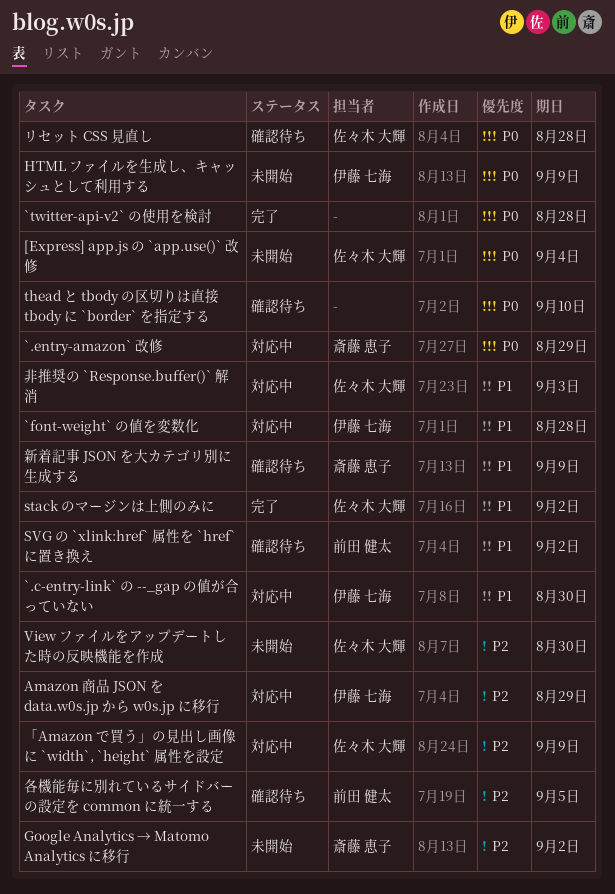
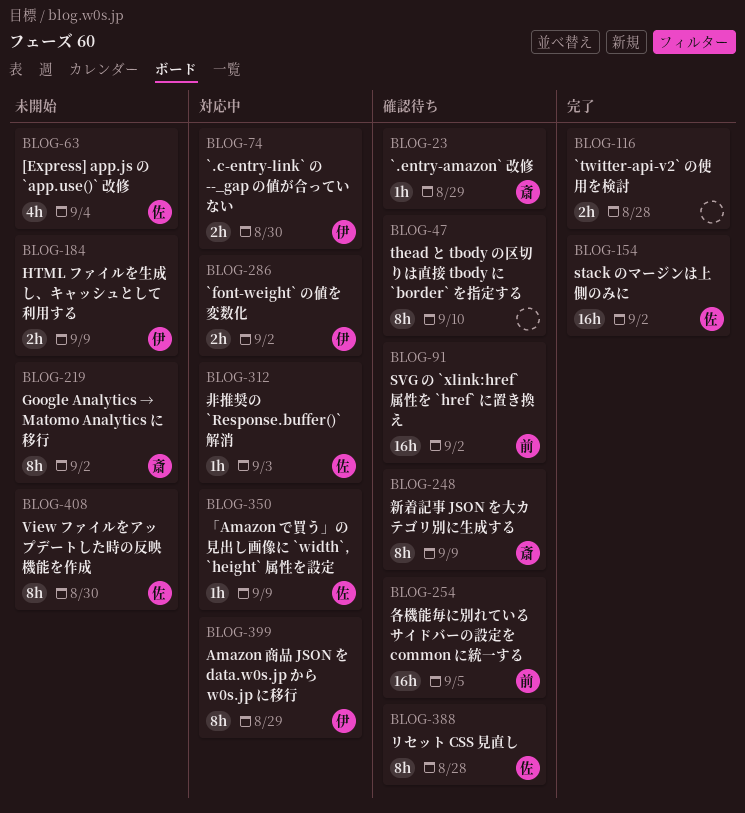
`.entry-amazon` 改修, status: 対応中 -> 確認待ち
`font-weight` の値を変数化, due: Aug 28 -> Sep 2

